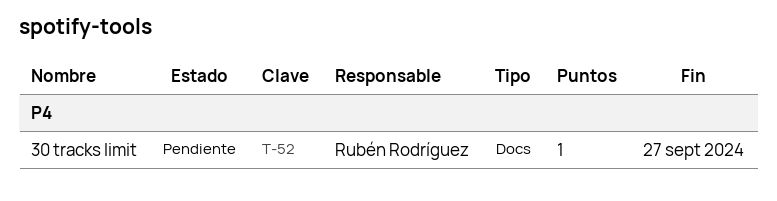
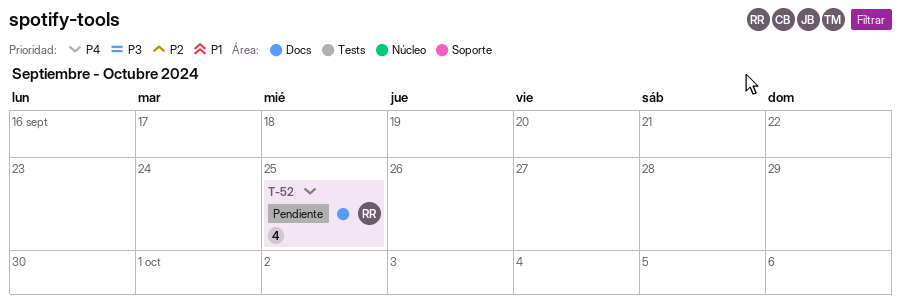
T-52, estimate: 1 -> 4
T-52, due: Sep 27 -> Sep 25

